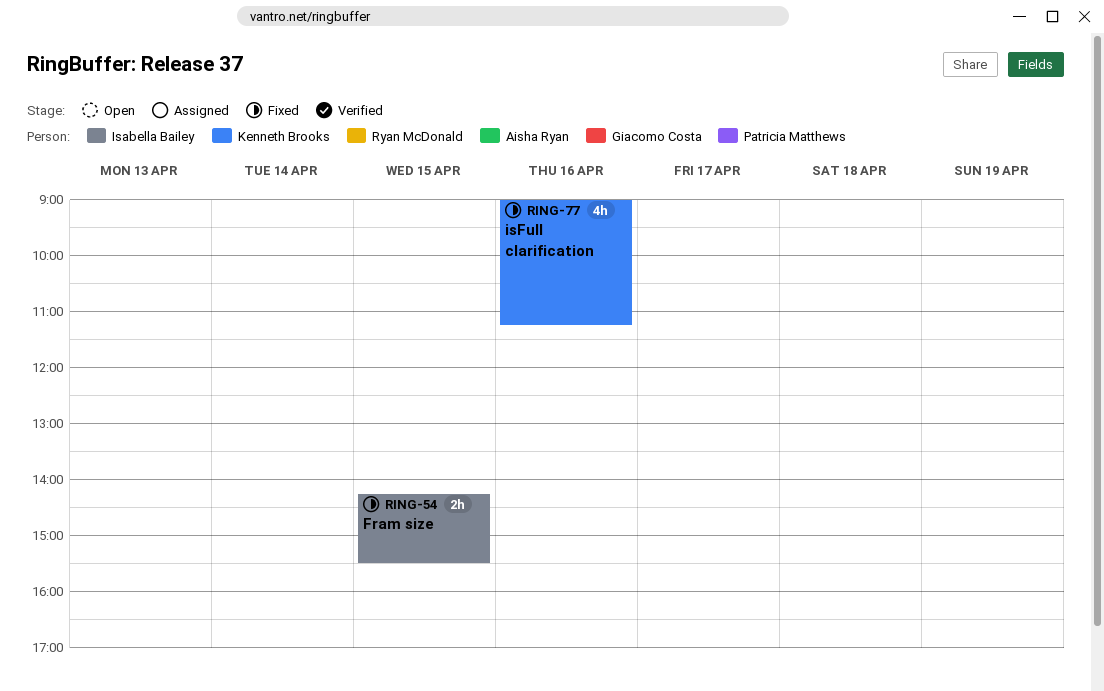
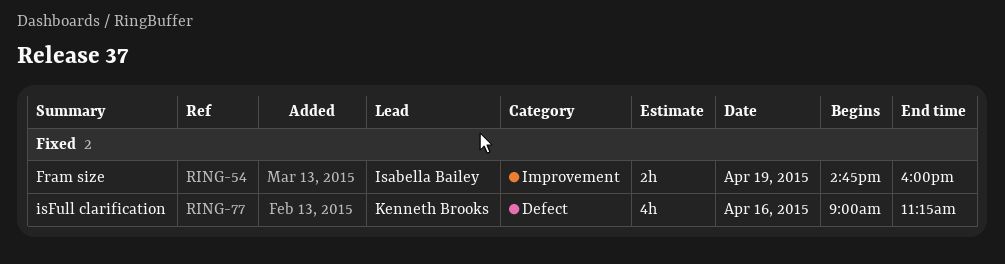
RING-54, day: Apr 15 -> Apr 19
RING-54, begins: 14:15 -> 14:45
RING-54, ends: 15:30 -> 16:00

